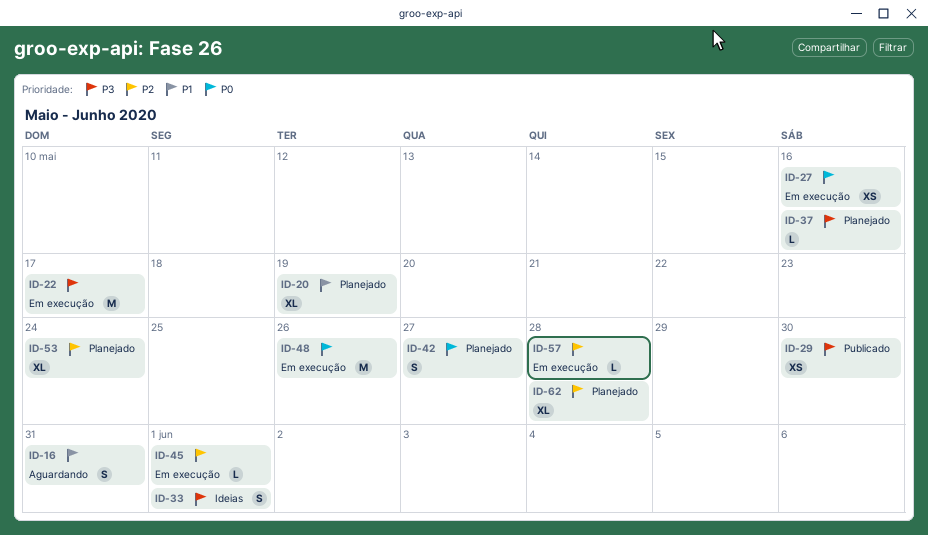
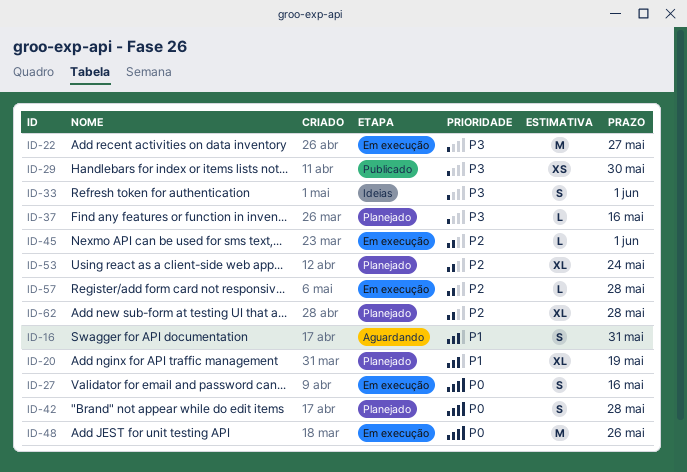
ID-22, due: May 17 -> May 27
ID-27, estimate: XS -> S
ID-42, due: May 27 -> May 28

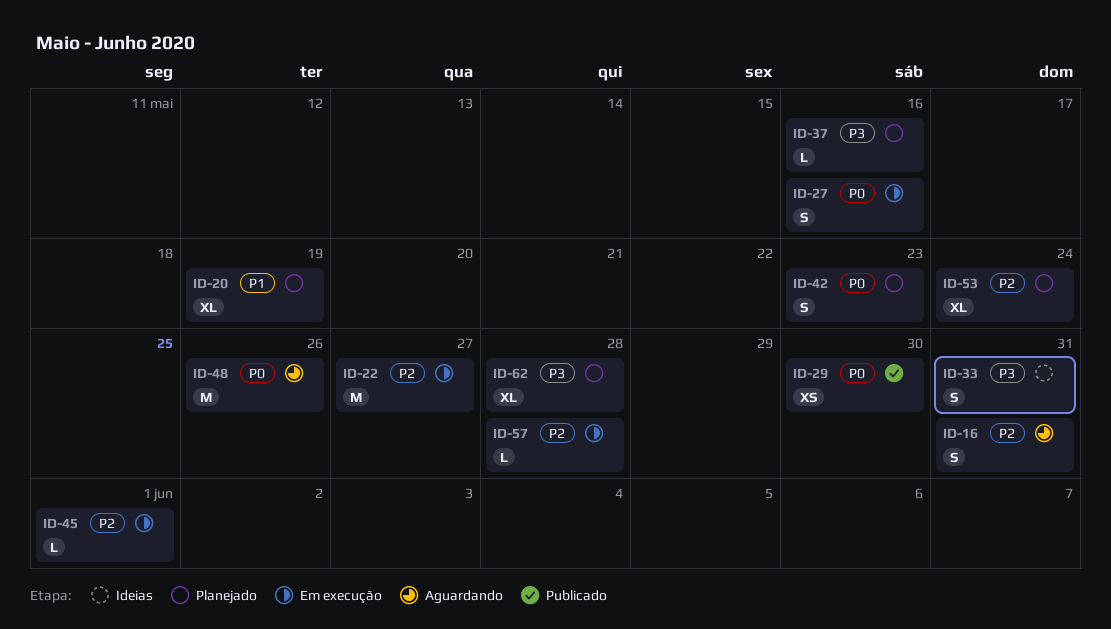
ID-16, priority: P1 -> P2
ID-22, priority: P3 -> P2
ID-29, priority: P3 -> P0
ID-33, due: Jun 1 -> May 31
ID-42, due: May 28 -> May 23
ID-48, status: Em execução -> Aguardando
ID-62, priority: P2 -> P3

